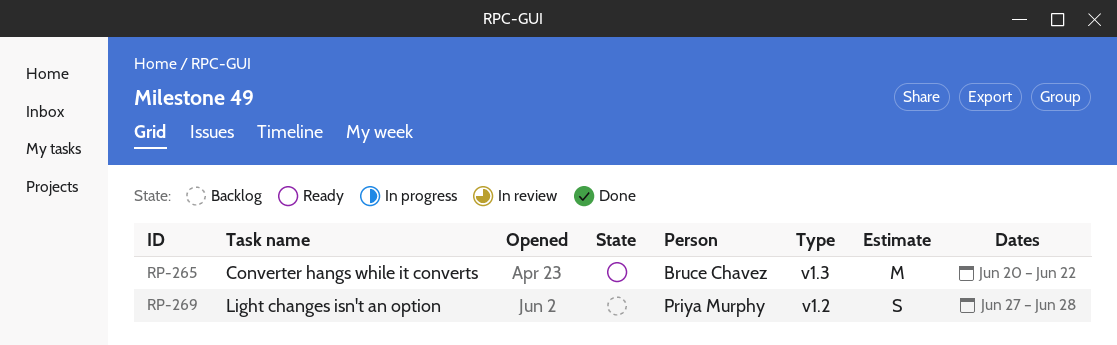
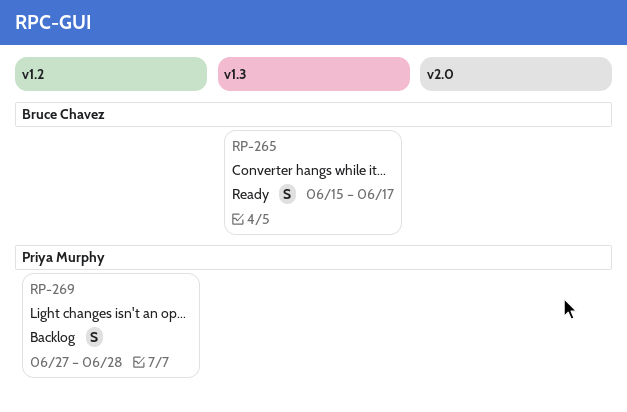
RP-265, estimate: M -> S
RP-265, start: Jun 20 -> Jun 15
RP-265, due: Jun 22 -> Jun 17

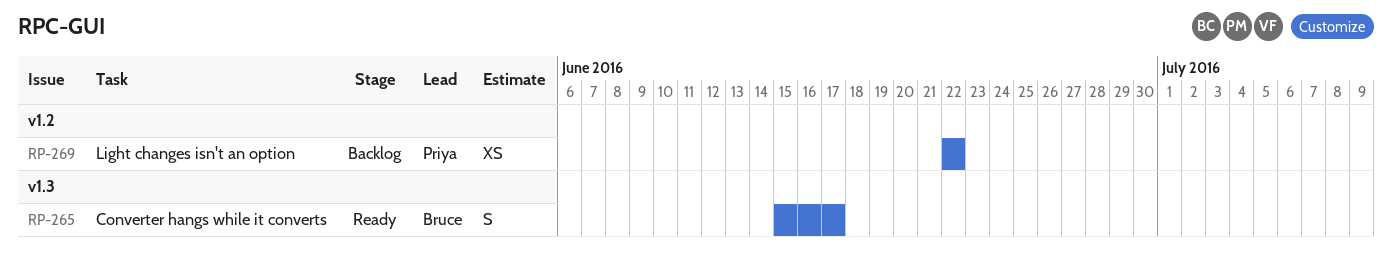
RP-269, estimate: S -> XS
RP-269, start: Jun 27 -> Jun 22
RP-269, due: Jun 28 -> Jun 22

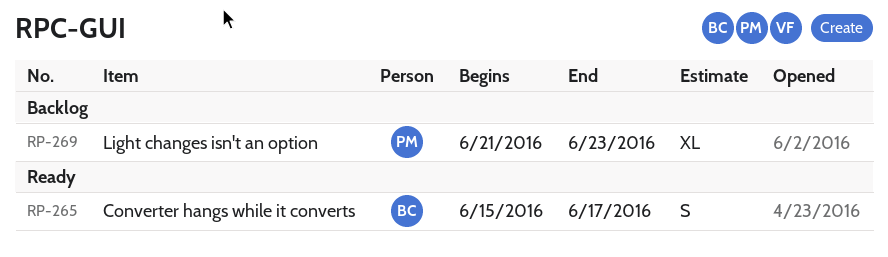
RP-269, estimate: XS -> XL
RP-269, start: Jun 22 -> Jun 21
RP-269, due: Jun 22 -> Jun 23

